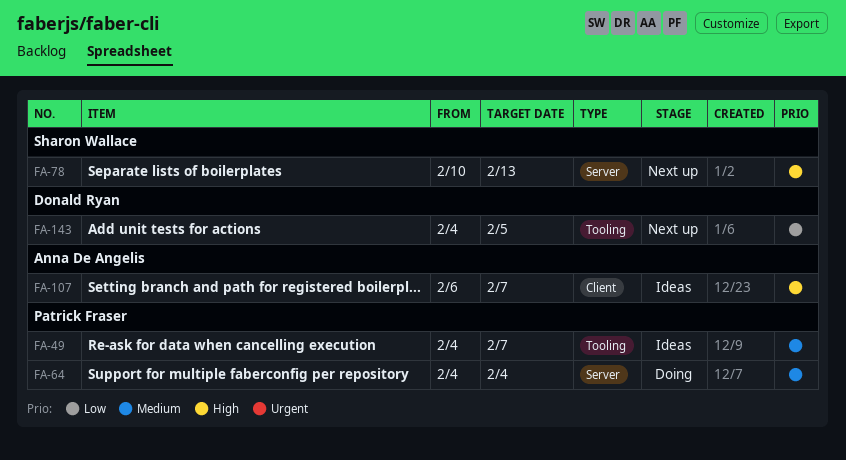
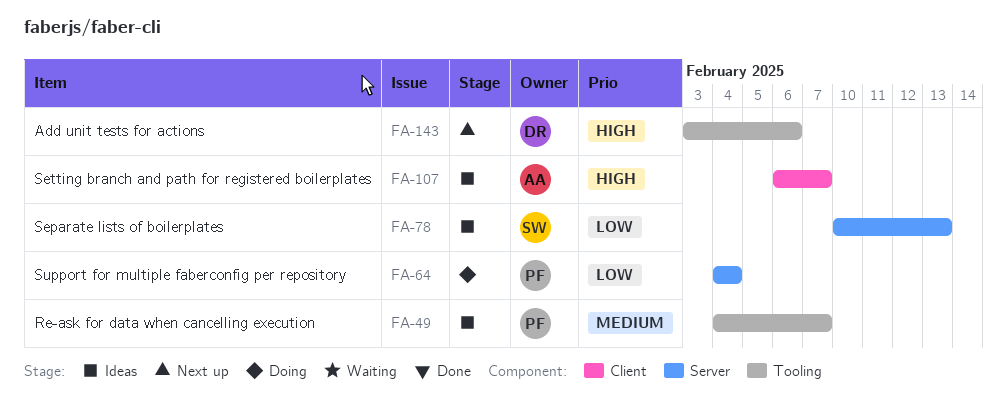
FA-64, priority: Medium -> Low
FA-78, status: Next up -> Ideas
FA-78, priority: High -> Low
FA-143, priority: Low -> High
FA-143, start: Feb 4 -> Feb 3
FA-143, due: Feb 5 -> Feb 6

